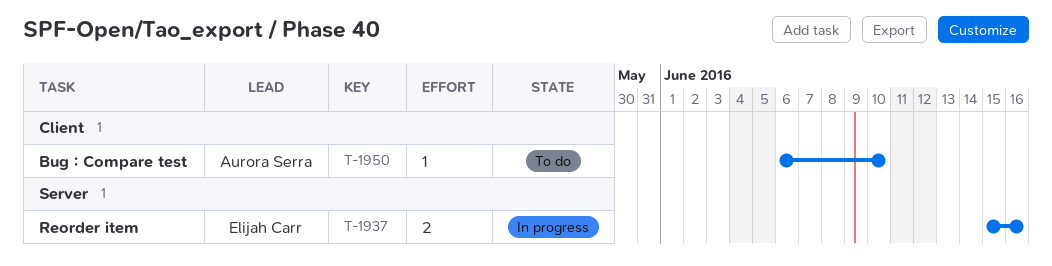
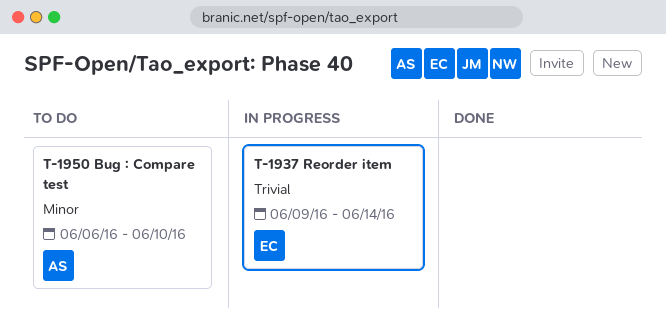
T-1937, start: Jun 15 -> Jun 9
T-1937, due: Jun 16 -> Jun 14

